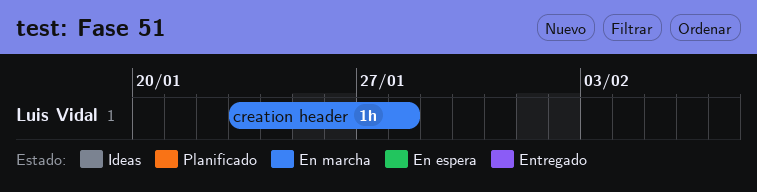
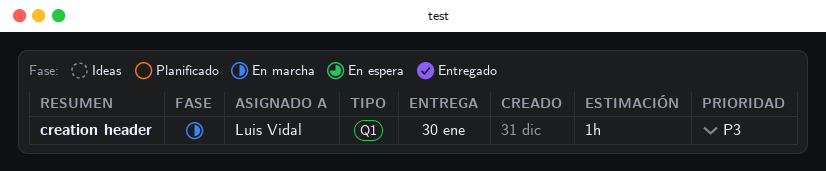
creation header, due: Jan 28 -> Jan 30

